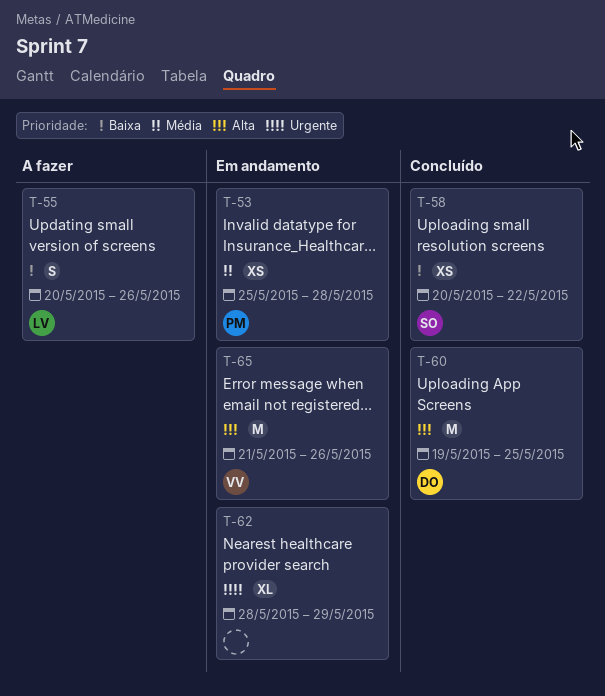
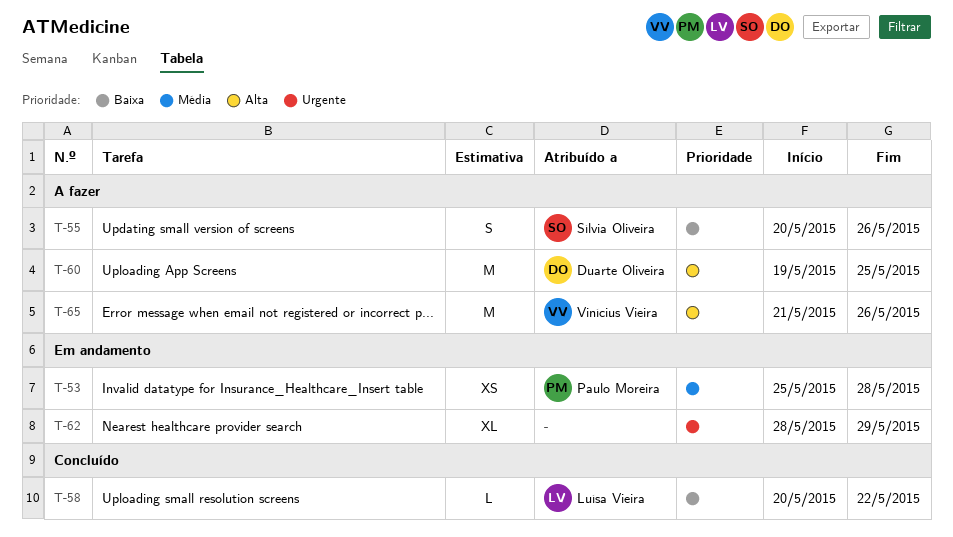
T-55, owner: Luísa Vieira -> Sílvia Oliveira
T-58, owner: Sílvia Oliveira -> Luísa Vieira
T-58, estimate: XS -> L
T-60, status: Concluído -> A fazer
T-65, status: Em andamento -> A fazer

